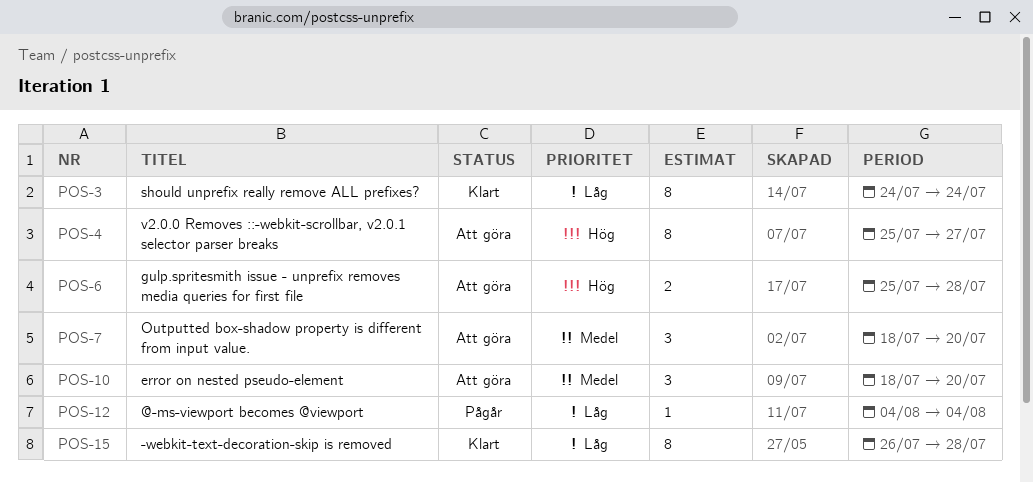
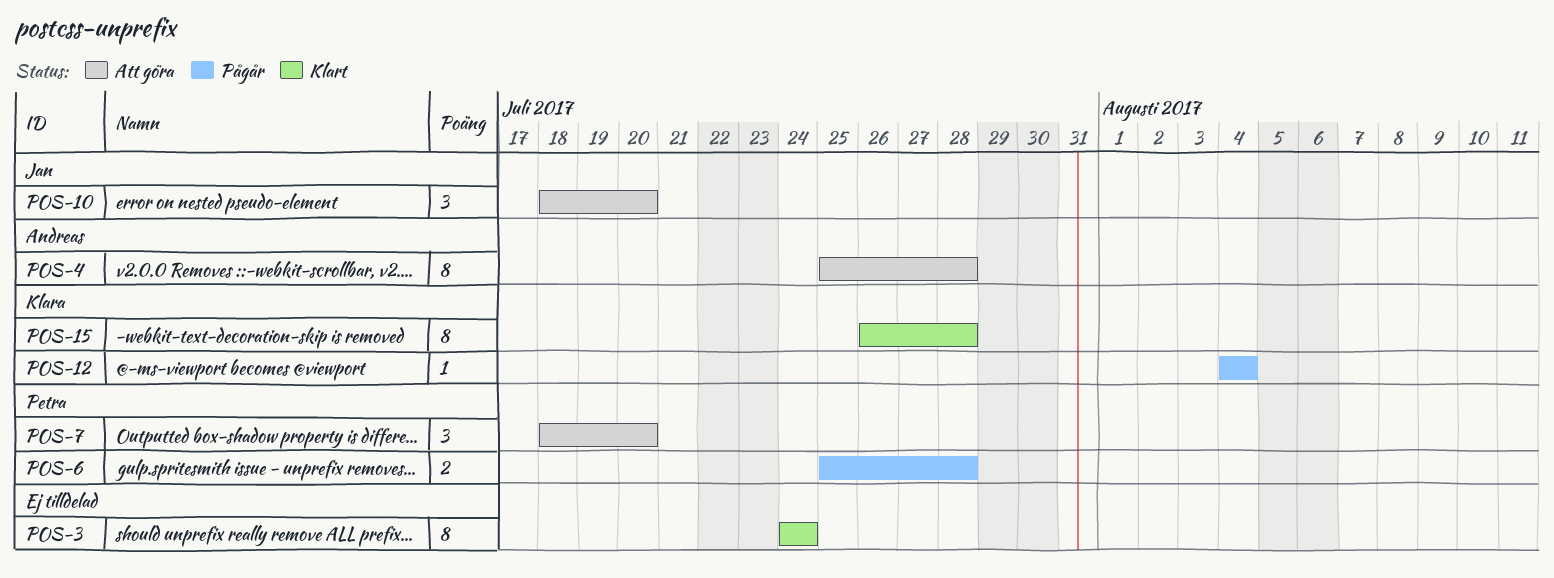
POS-4, due: Jul 27 -> Jul 28
POS-6, status: Att göra -> Pågår

